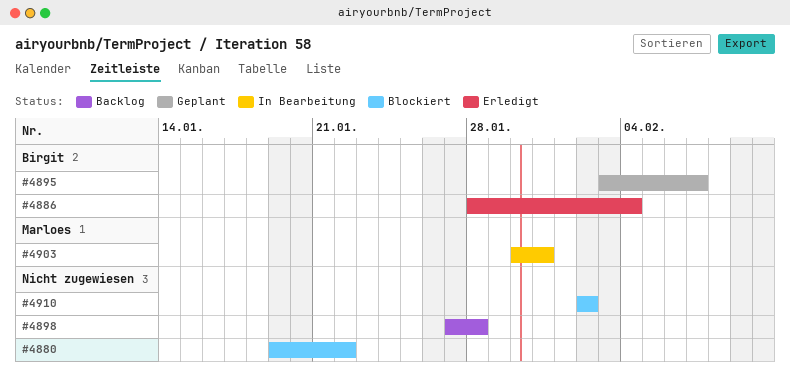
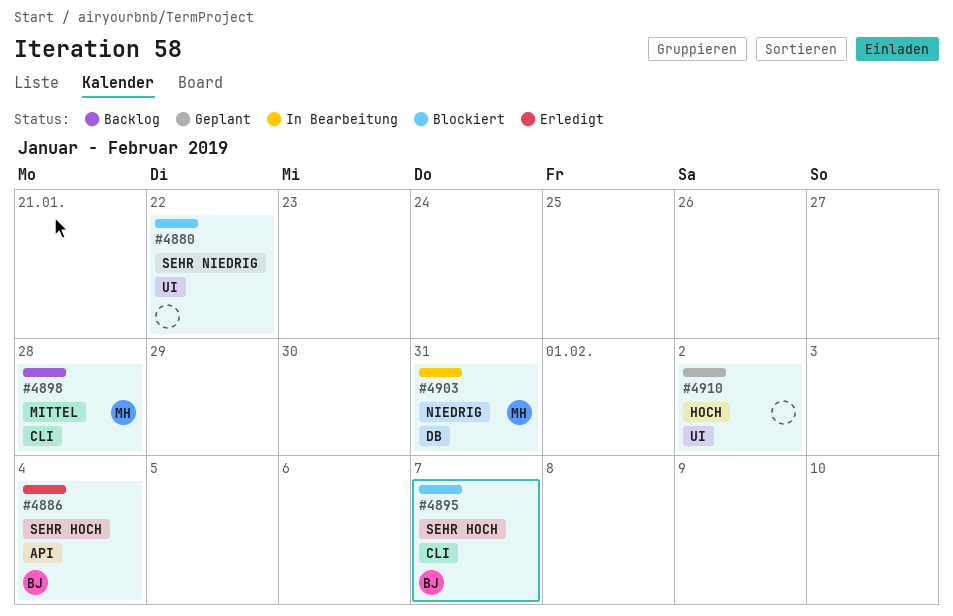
#4895, status: Geplant -> Blockiert
#4898, owner: none -> Marloes
#4910, status: Blockiert -> Geplant

